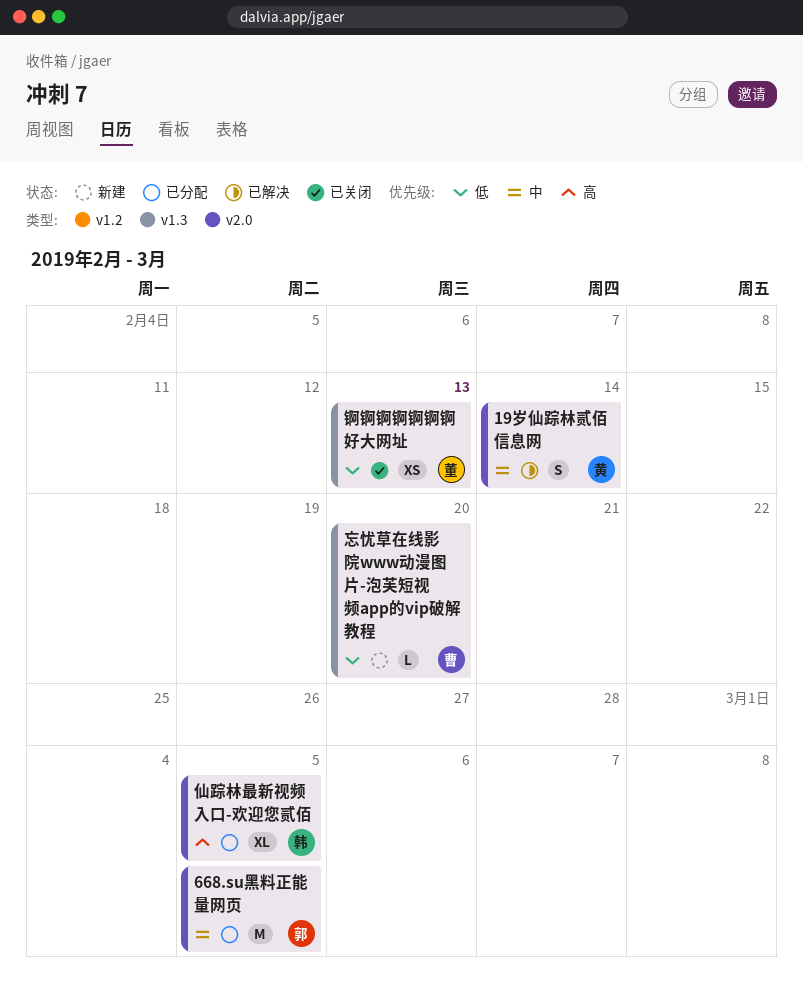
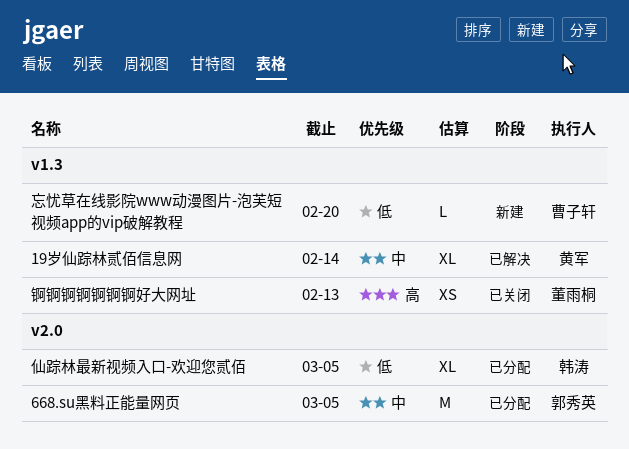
19岁仙踪林贰佰信息网, label: v2.0 -> v1.3
19岁仙踪林贰佰信息网, estimate: S -> XL
仙踪林最新视频入口-欢迎您贰佰, priority: 高 -> 低
锕锕锕锕锕锕锕好大网址, priority: 低 -> 高

